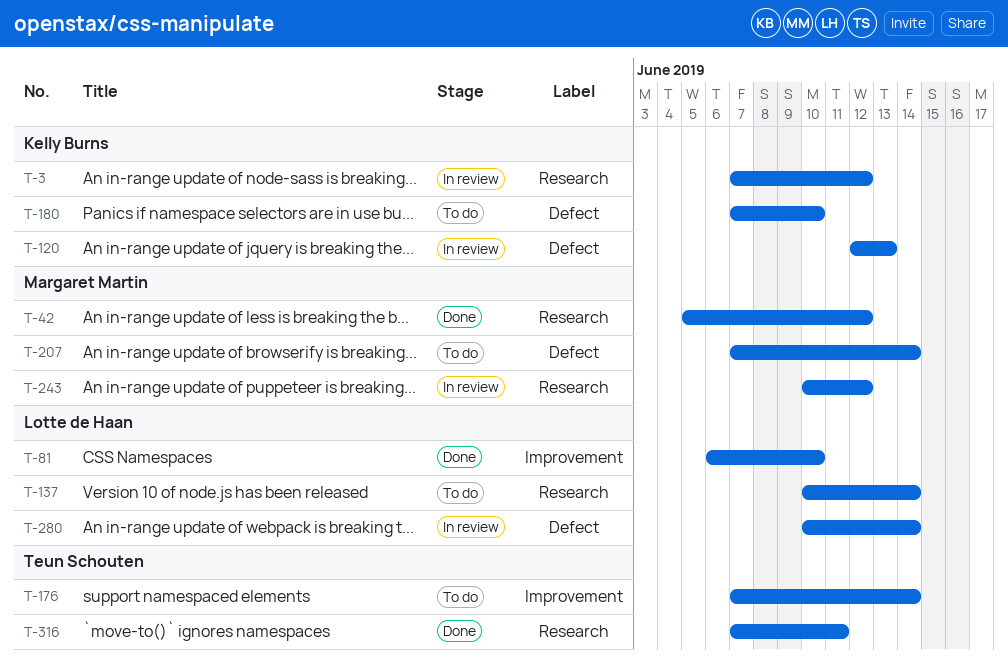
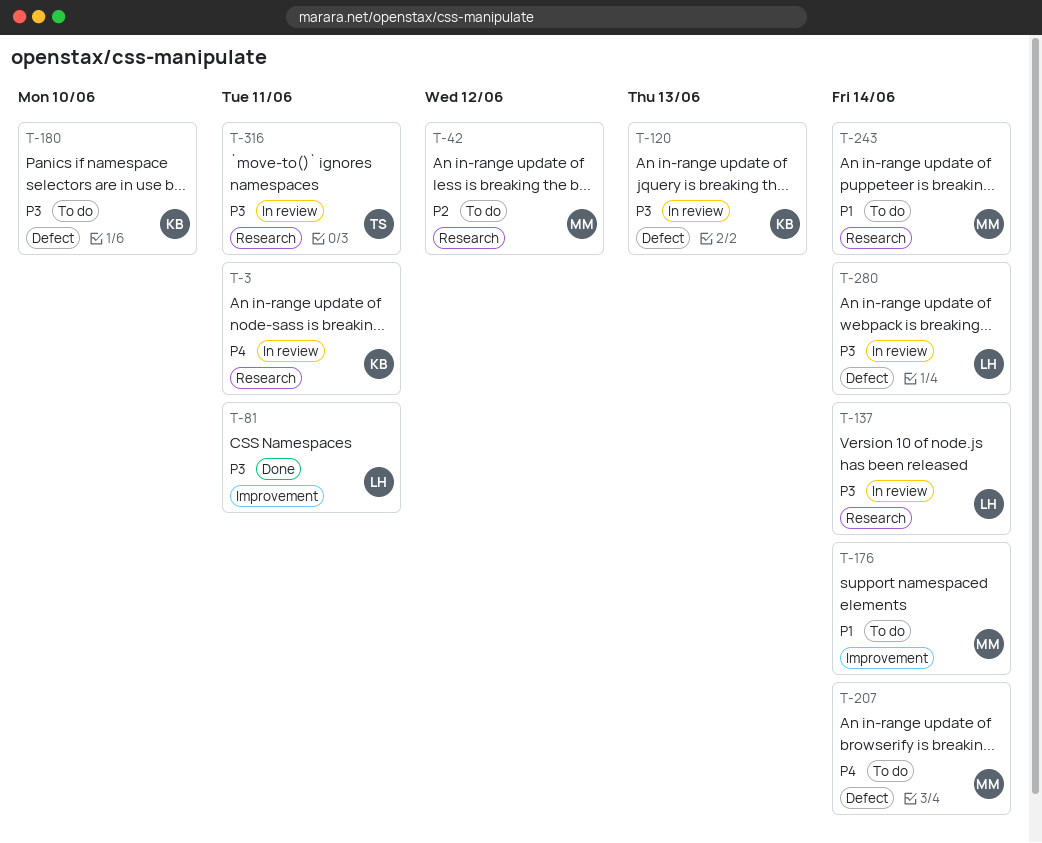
T-3, due: Jun 12 -> Jun 11
T-42, status: Done -> To do
T-81, due: Jun 10 -> Jun 11
T-137, status: To do -> In review
T-176, owner: Teun Schouten -> Margaret Martin
T-243, status: In review -> To do
T-243, due: Jun 12 -> Jun 14
T-316, status: Done -> In review

